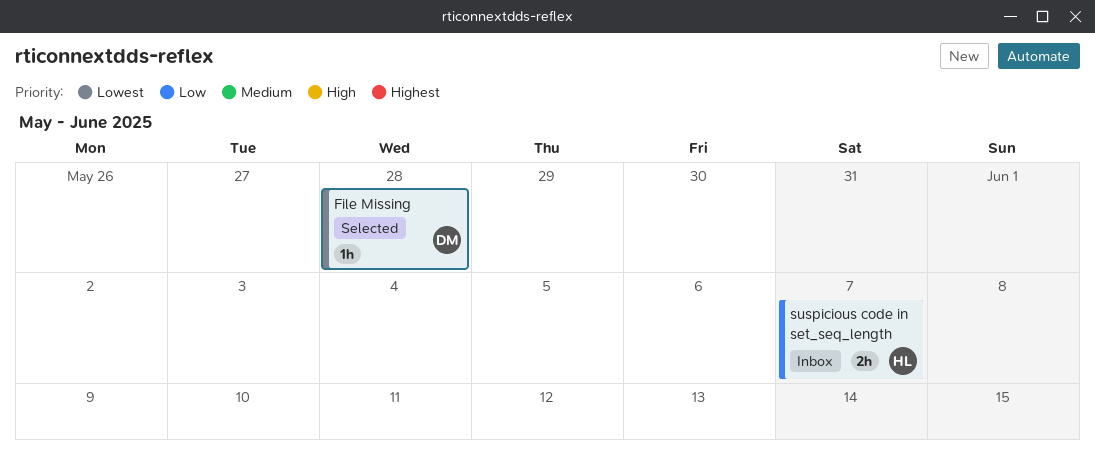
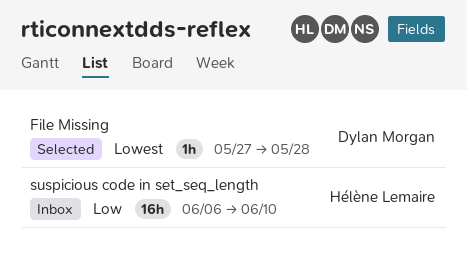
suspicious code in set_seq_length, estimate: 2h -> 16h
suspicious code in set_seq_length, due: Jun 7 -> Jun 10

